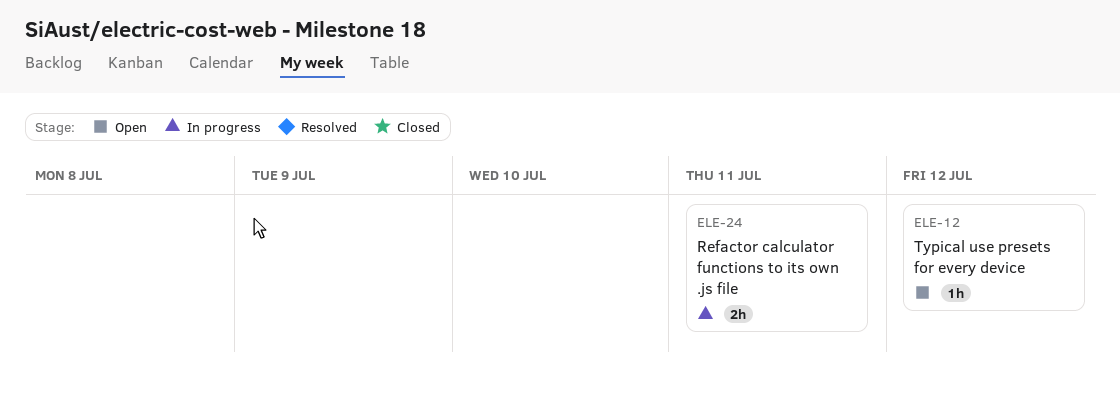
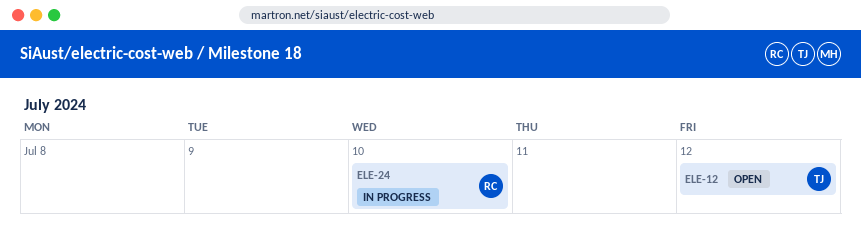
ELE-24, due: Jul 11 -> Jul 10

